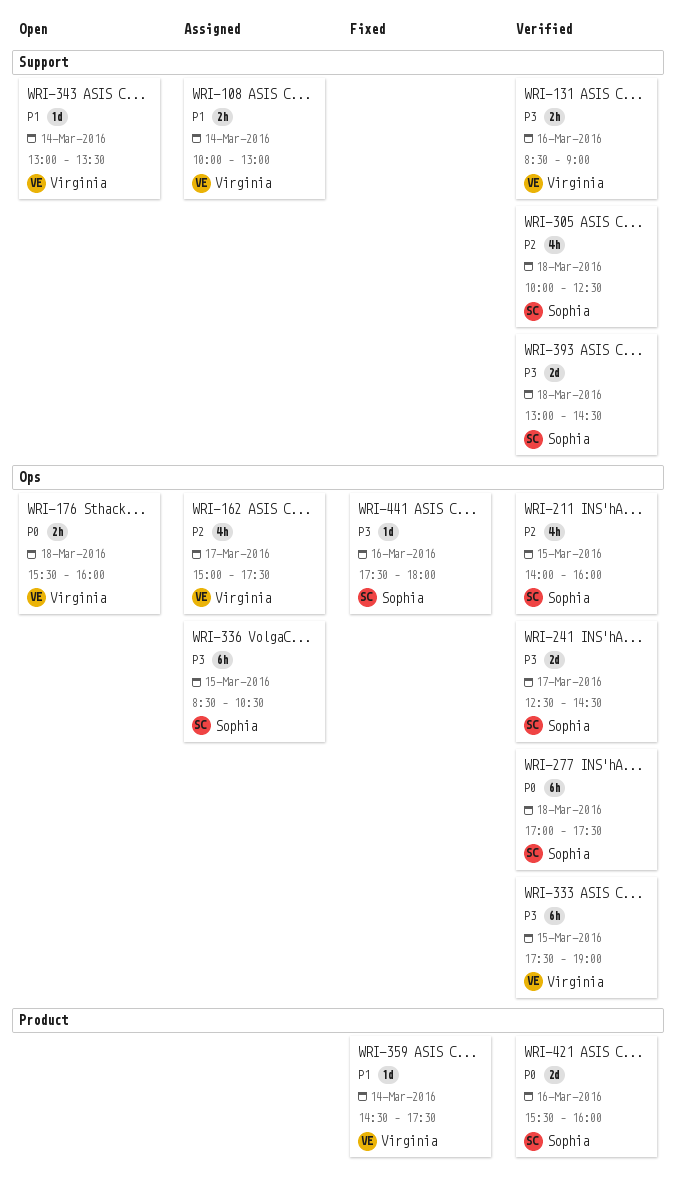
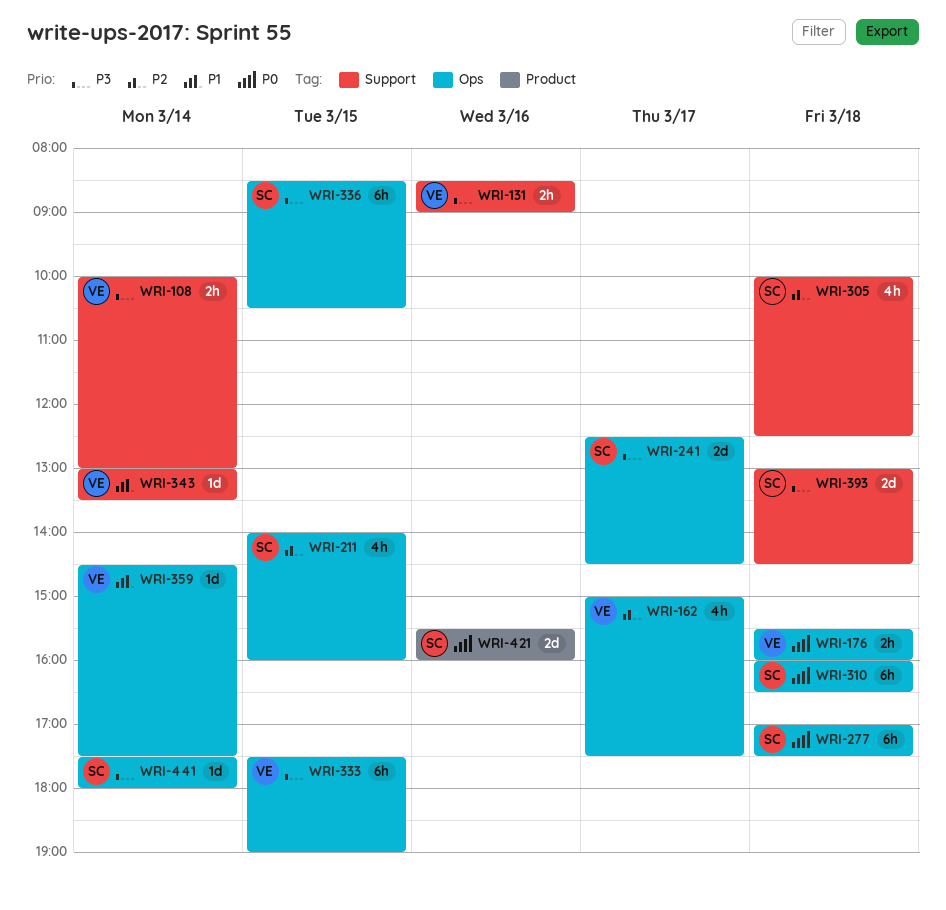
WRI-108, priority: P1 -> P3
WRI-310: none -> present
WRI-359, label: Product -> Ops
WRI-441, day: Mar 16 -> Mar 14

